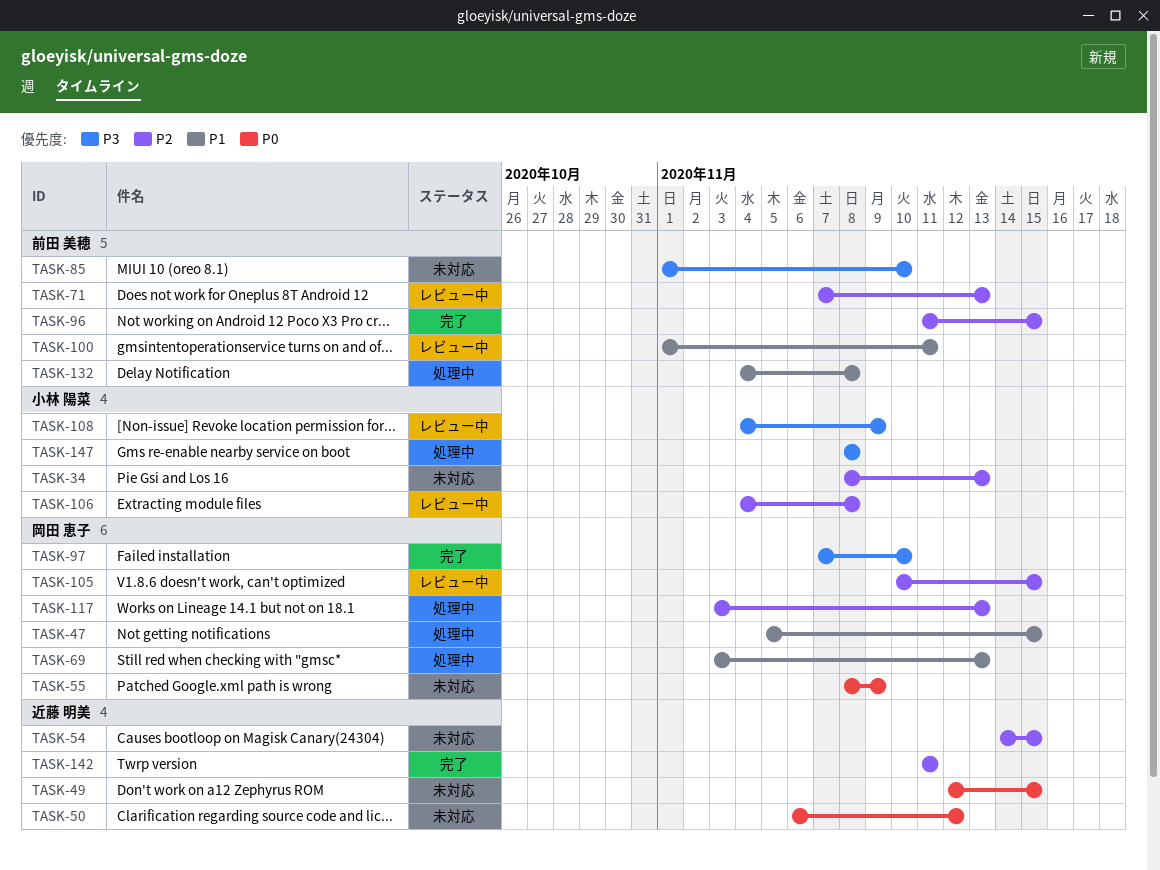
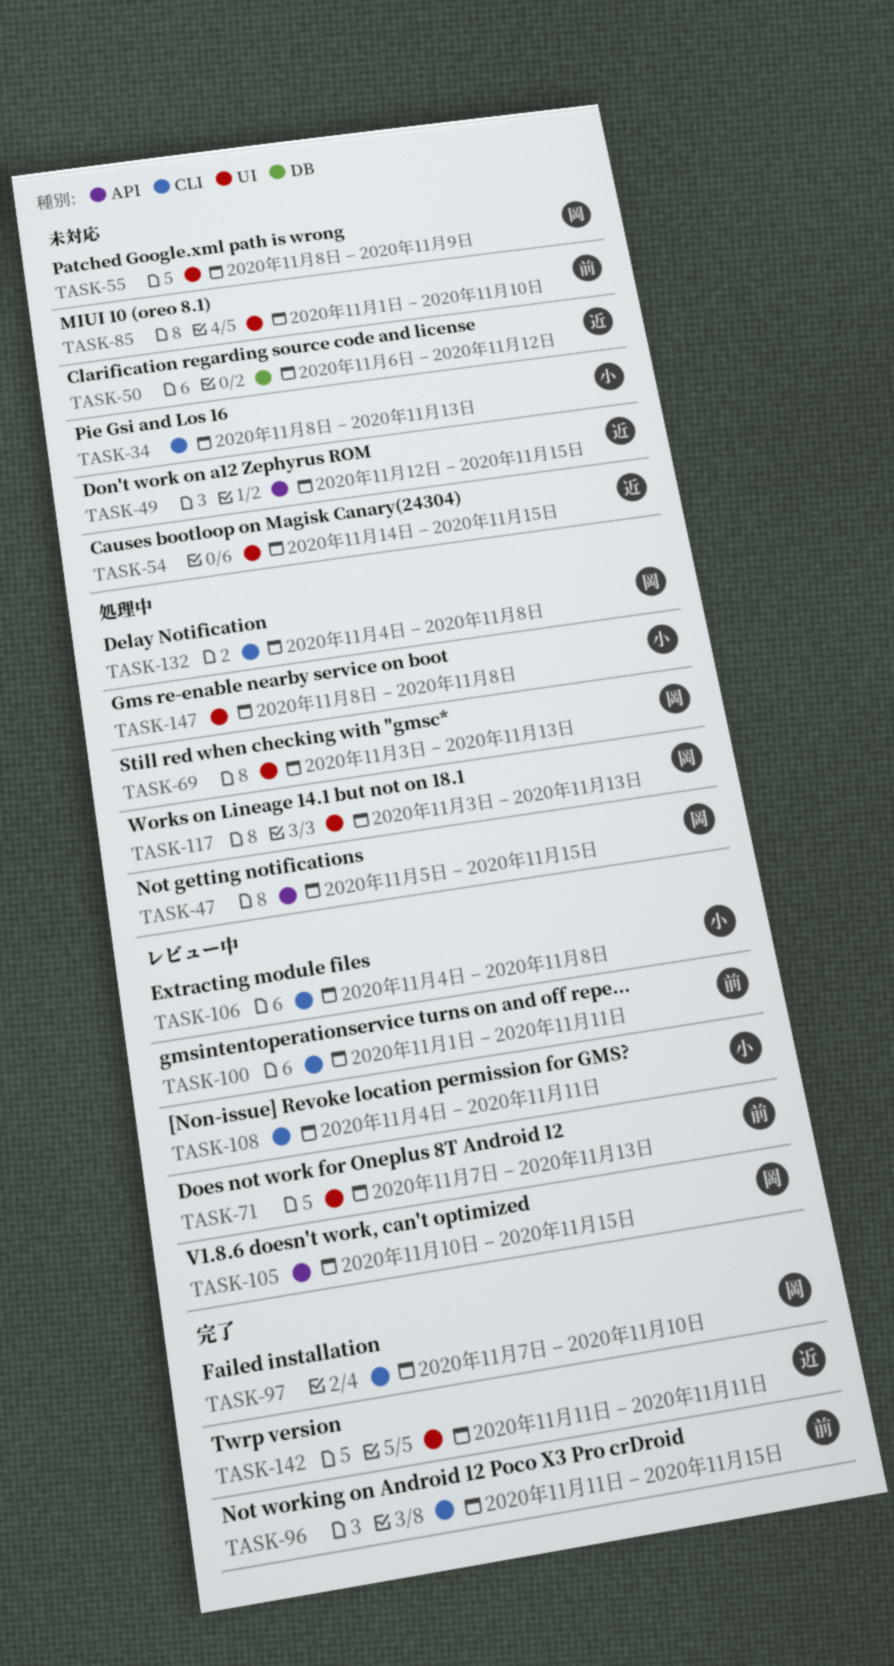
TASK-108, due: Nov 9 -> Nov 11
TASK-132, owner: 前田 美穂 -> 岡田 恵子

